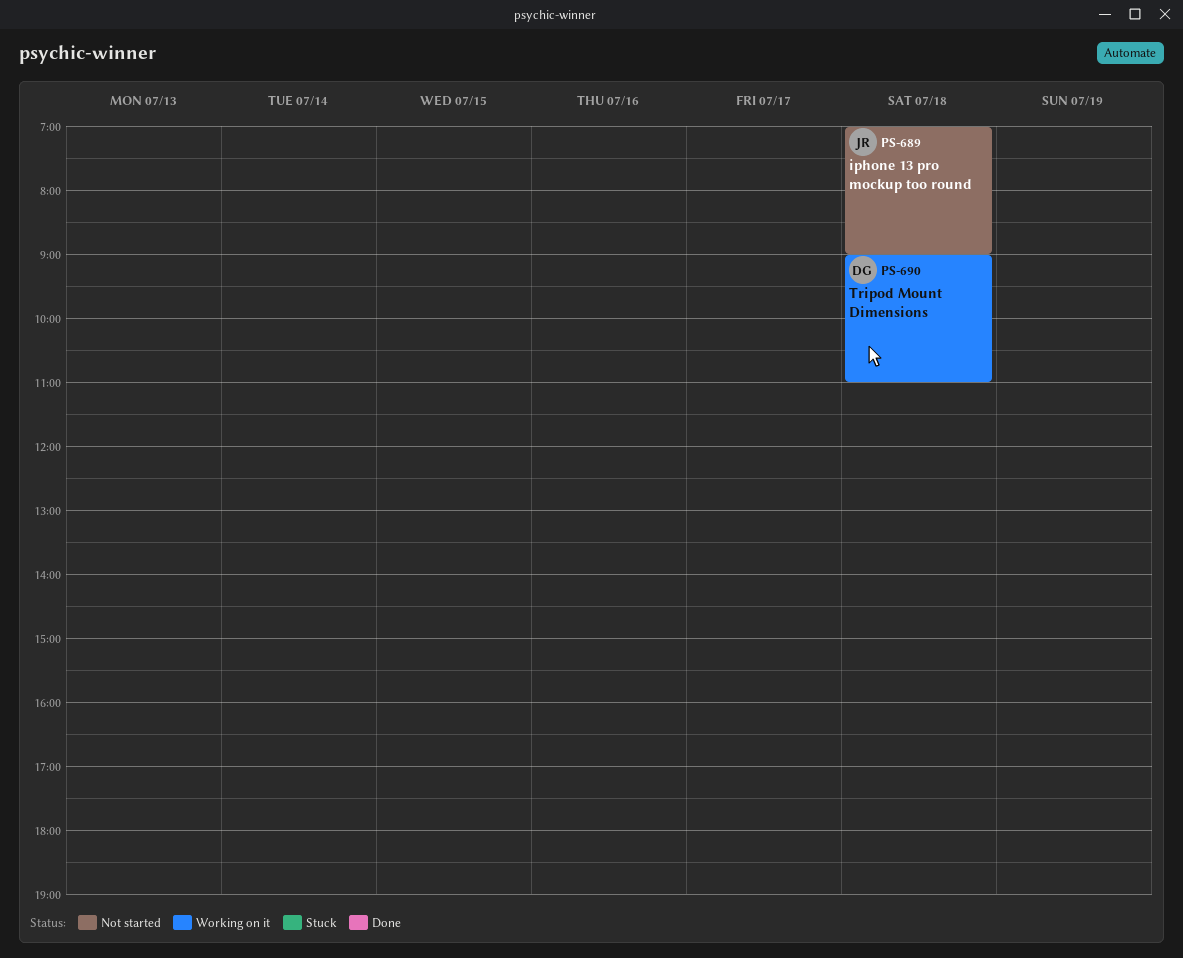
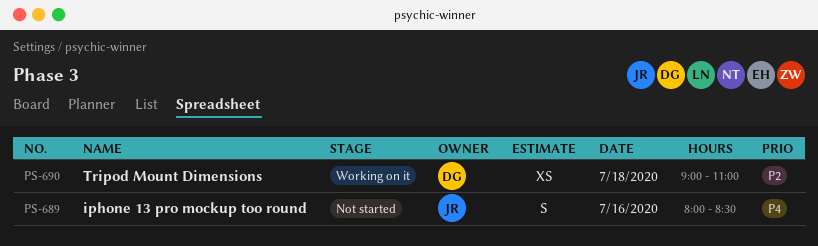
PS-689, day: Jul 18 -> Jul 16
PS-689, begins: 07:00 -> 08:00
PS-689, ends: 09:00 -> 08:30

